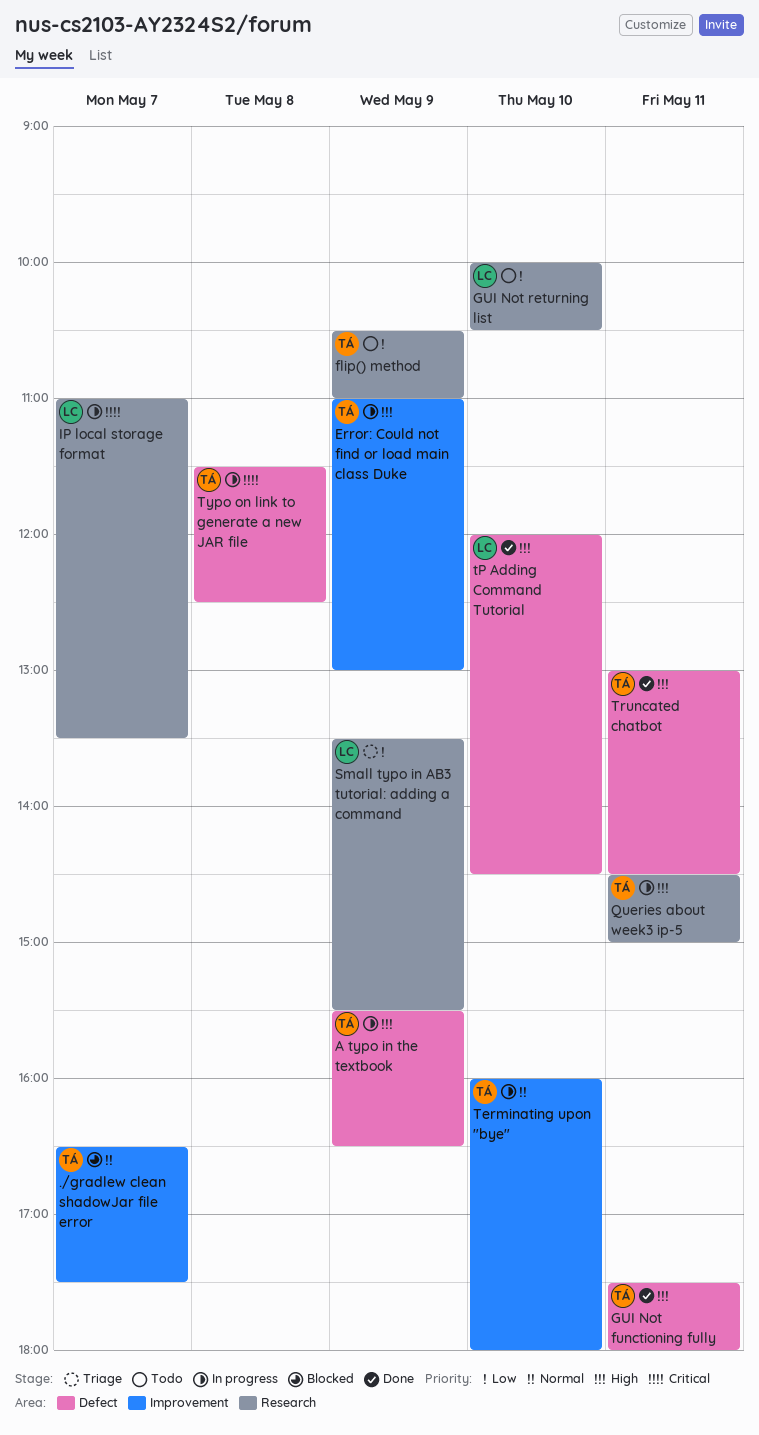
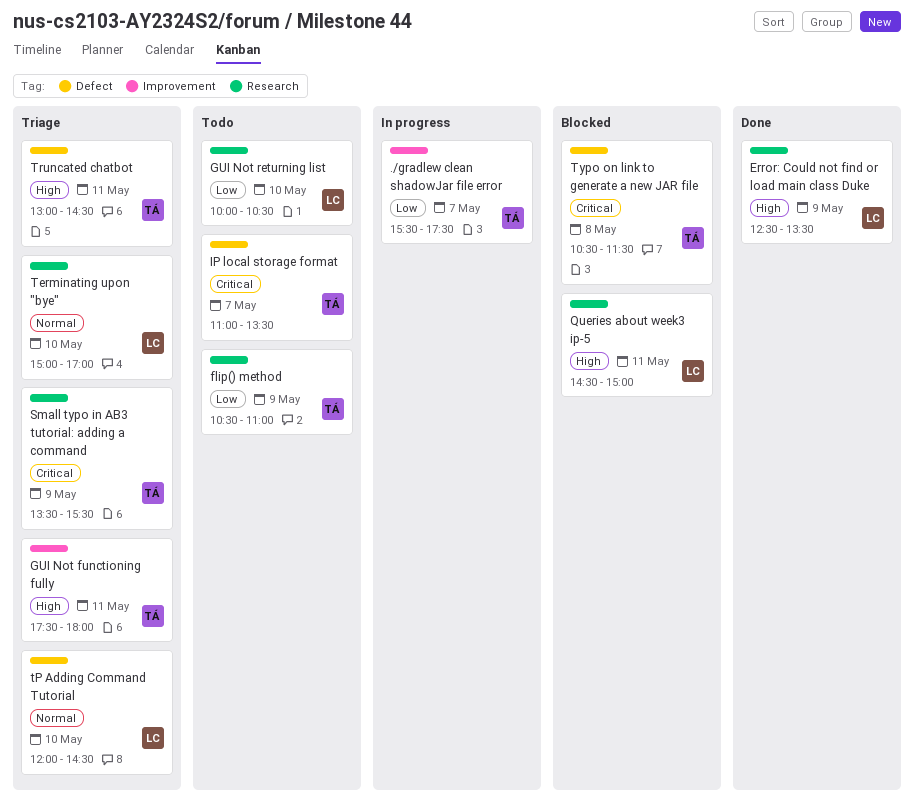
./gradlew clean shadowJar file error, status: Blocked -> In progress
./gradlew clean shadowJar file error, priority: Normal -> Low
./gradlew clean shadowJar file error, begins: 16:30 -> 15:30
A typo in the textbook: present -> none
Error: Could not find or load main class Duke, status: In progress -> Done
Error: Could not find or load main class Duke, owner: TÁ -> LC
Error: Could not find or load main class Duke, label: Improvement -> Research
Error: Could not find or load main class Duke, begins: 11:00 -> 12:30
Error: Could not find or load main class Duke, ends: 13:00 -> 13:30
GUI Not functioning fully, status: Done -> Triage
GUI Not functioning fully, label: Defect -> Improvement
IP local storage format, status: In progress -> Todo
IP local storage format, owner: LC -> TÁ
IP local storage format, label: Research -> Defect
Queries about week3 ip-5, status: In progress -> Blocked
Queries about week3 ip-5, owner: TÁ -> LC
Small typo in AB3 tutorial: adding a command, owner: LC -> TÁ
Small typo in AB3 tutorial: adding a command, priority: Low -> Critical
Terminating upon "bye", status: In progress -> Triage
Terminating upon "bye", owner: TÁ -> LC
Terminating upon "bye", label: Improvement -> Research
Terminating upon "bye", begins: 16:00 -> 15:00
Terminating upon "bye", ends: 18:00 -> 17:00
tP Adding Command Tutorial, status: Done -> Triage
tP Adding Command Tutorial, priority: High -> Normal
Truncated chatbot, status: Done -> Triage
Typo on link to generate a new JAR file, status: In progress -> Blocked
Typo on link to generate a new JAR file, begins: 11:30 -> 10:30
Typo on link to generate a new JAR file, ends: 12:30 -> 11:30

